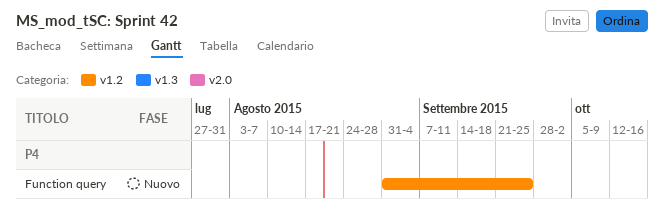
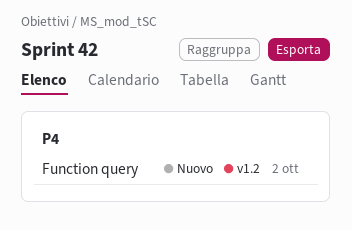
Function query, due: Sep 25 -> Oct 2

